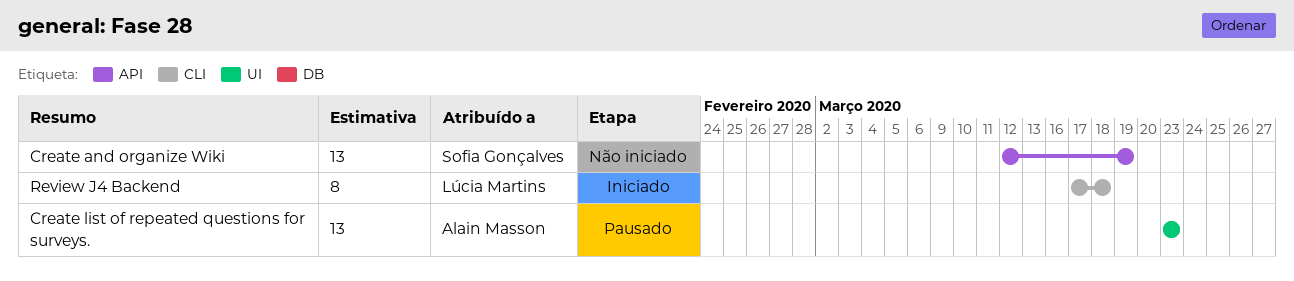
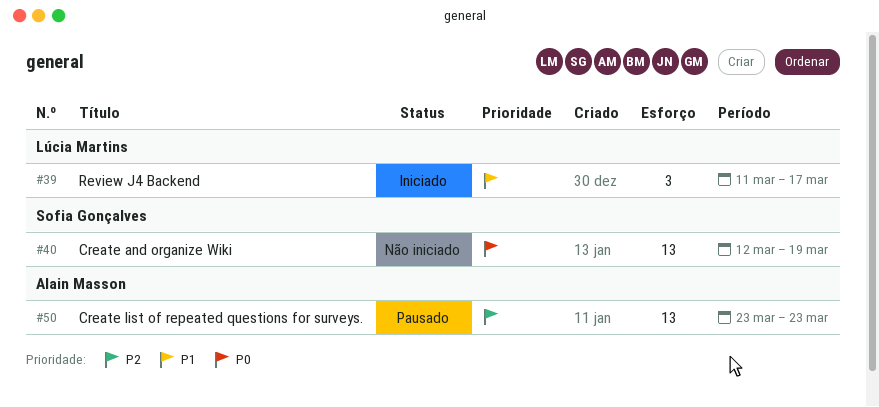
Review J4 Backend, estimate: 8 -> 3
Review J4 Backend, start: Mar 17 -> Mar 11
Review J4 Backend, due: Mar 18 -> Mar 17

